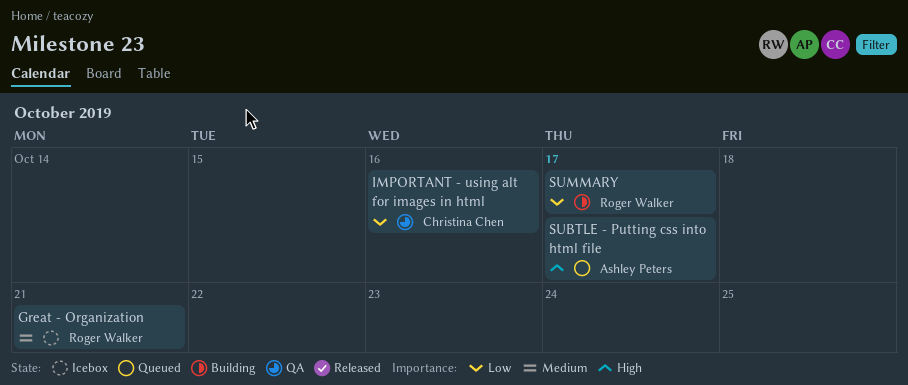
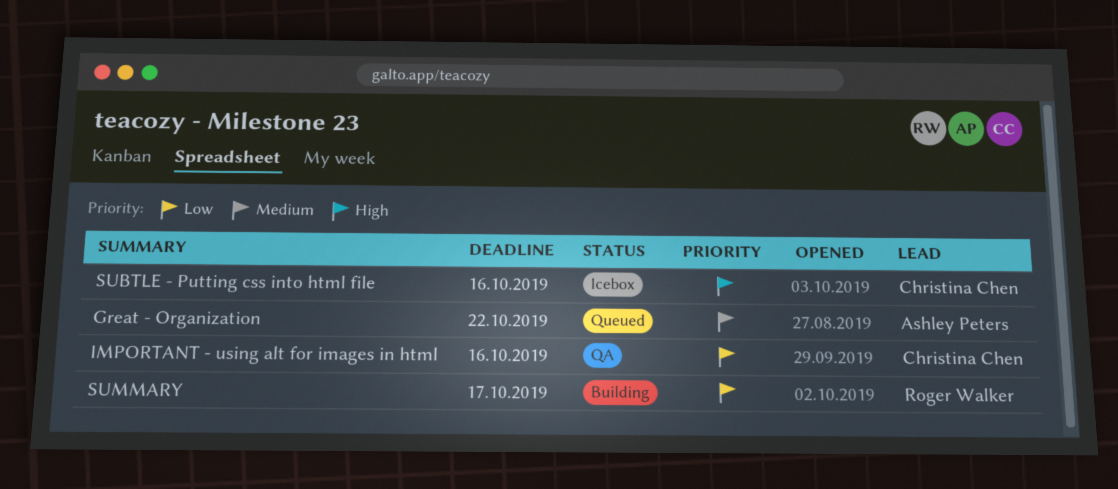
Great - Organization, status: Icebox -> Queued
Great - Organization, owner: Roger Walker -> Ashley Peters
Great - Organization, due: Oct 21 -> Oct 22
SUBTLE - Putting css into html file, status: Queued -> Icebox
SUBTLE - Putting css into html file, owner: Ashley Peters -> Christina Chen
SUBTLE - Putting css into html file, due: Oct 17 -> Oct 16

